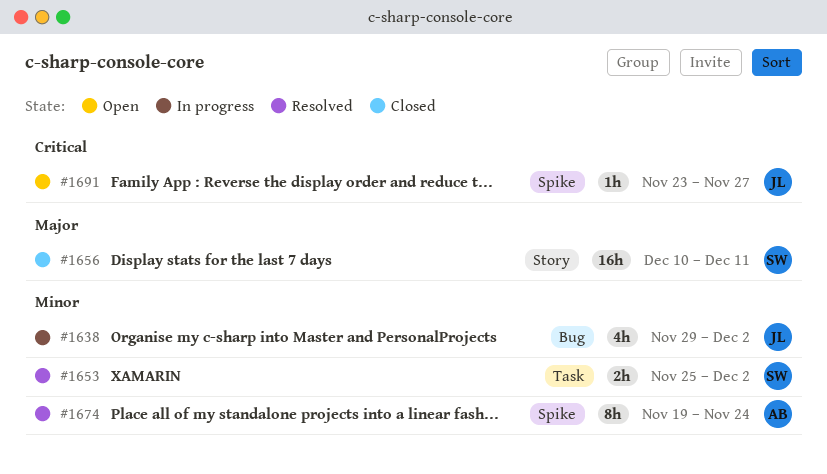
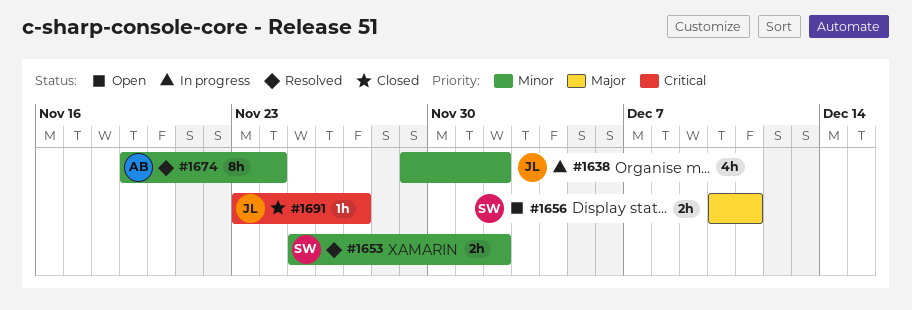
#1656, status: Closed -> Open
#1656, estimate: 16h -> 2h
#1691, status: Open -> Closed

